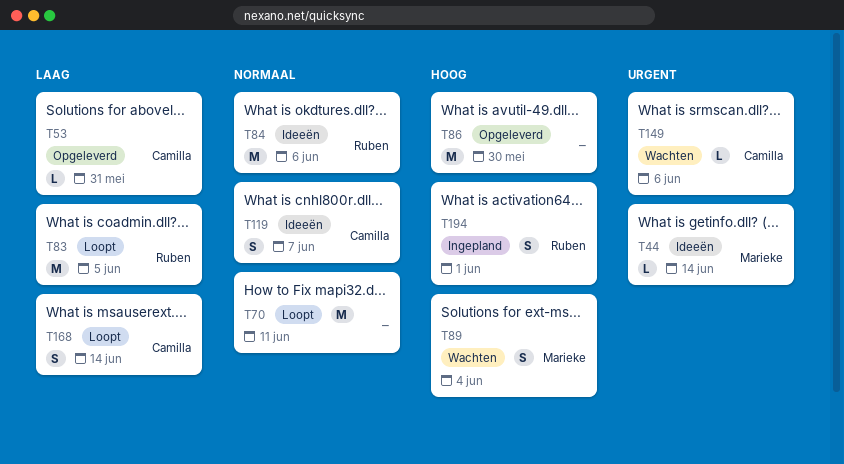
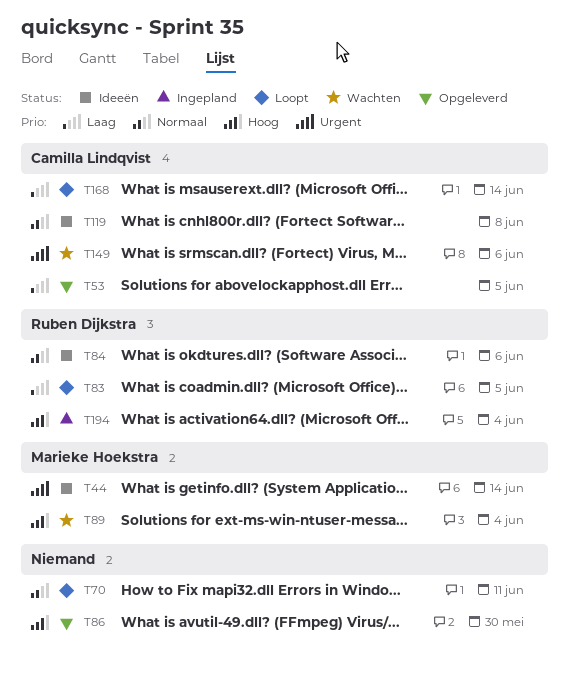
T53, due: May 31 -> Jun 5
T119, due: Jun 7 -> Jun 8
T194, due: Jun 1 -> Jun 4

